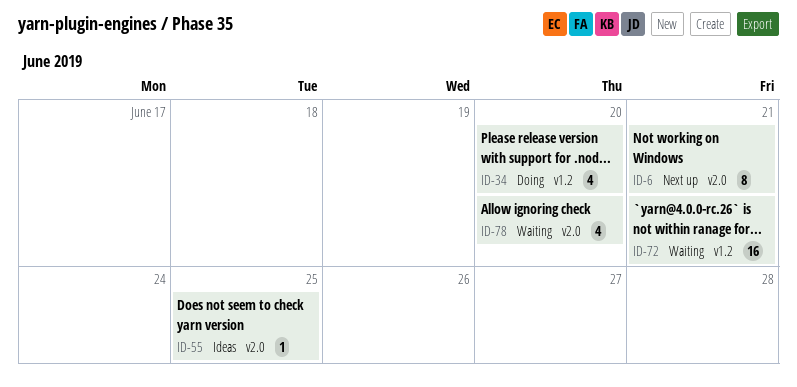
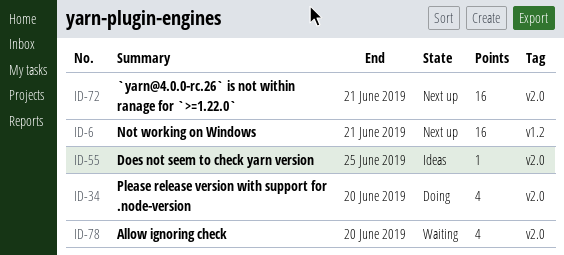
ID-6, label: v2.0 -> v1.2
ID-6, estimate: 8 -> 16
ID-34, label: v1.2 -> v2.0
ID-72, status: Waiting -> Next up
ID-72, label: v1.2 -> v2.0

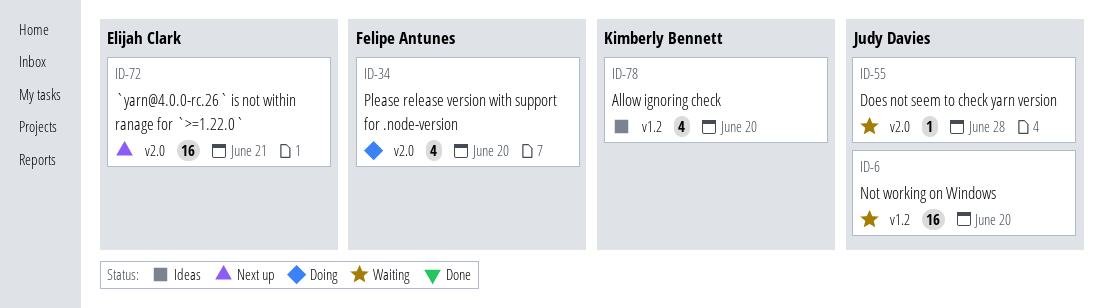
ID-6, status: Next up -> Waiting
ID-6, due: Jun 21 -> Jun 20
ID-55, status: Ideas -> Waiting
ID-55, due: Jun 25 -> Jun 28
ID-78, status: Waiting -> Ideas
ID-78, label: v2.0 -> v1.2

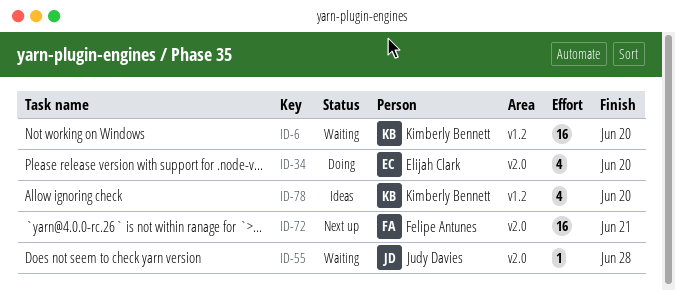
ID-6, owner: Judy Davies -> Kimberly Bennett
ID-34, owner: Felipe Antunes -> Elijah Clark
ID-72, owner: Elijah Clark -> Felipe Antunes

